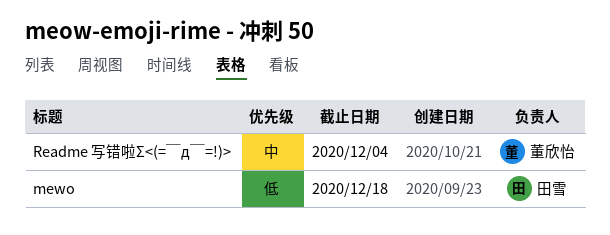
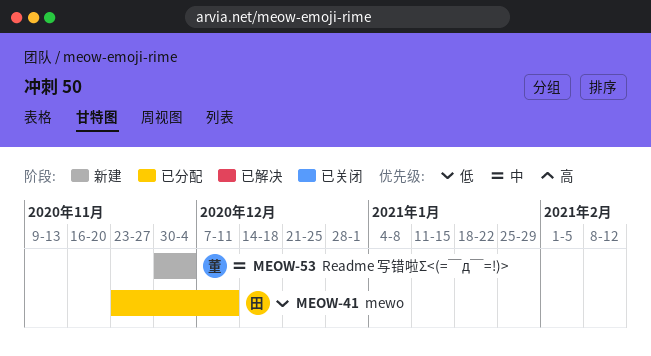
mewo, due: Dec 18 -> Dec 11

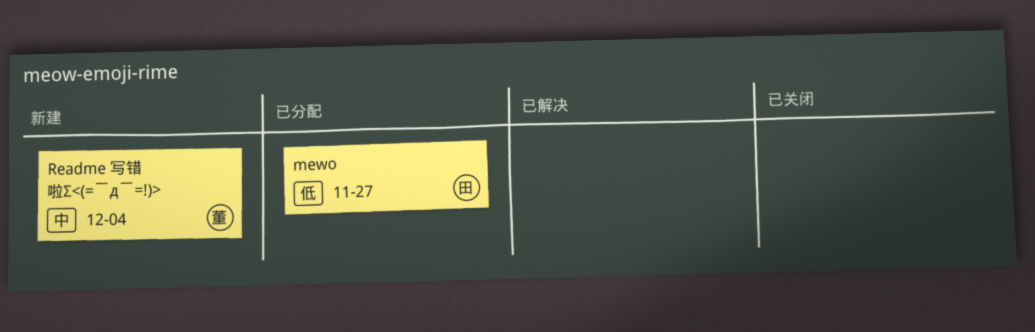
mewo, due: Dec 11 -> Nov 27

